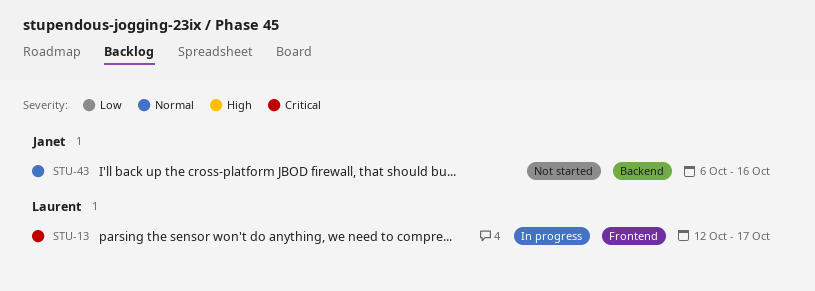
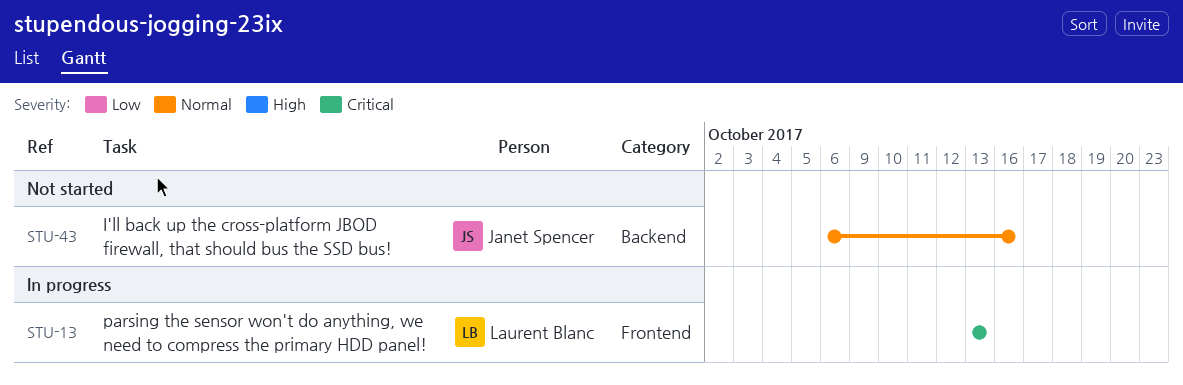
STU-13, start: Oct 12 -> Oct 13
STU-13, due: Oct 17 -> Oct 13

